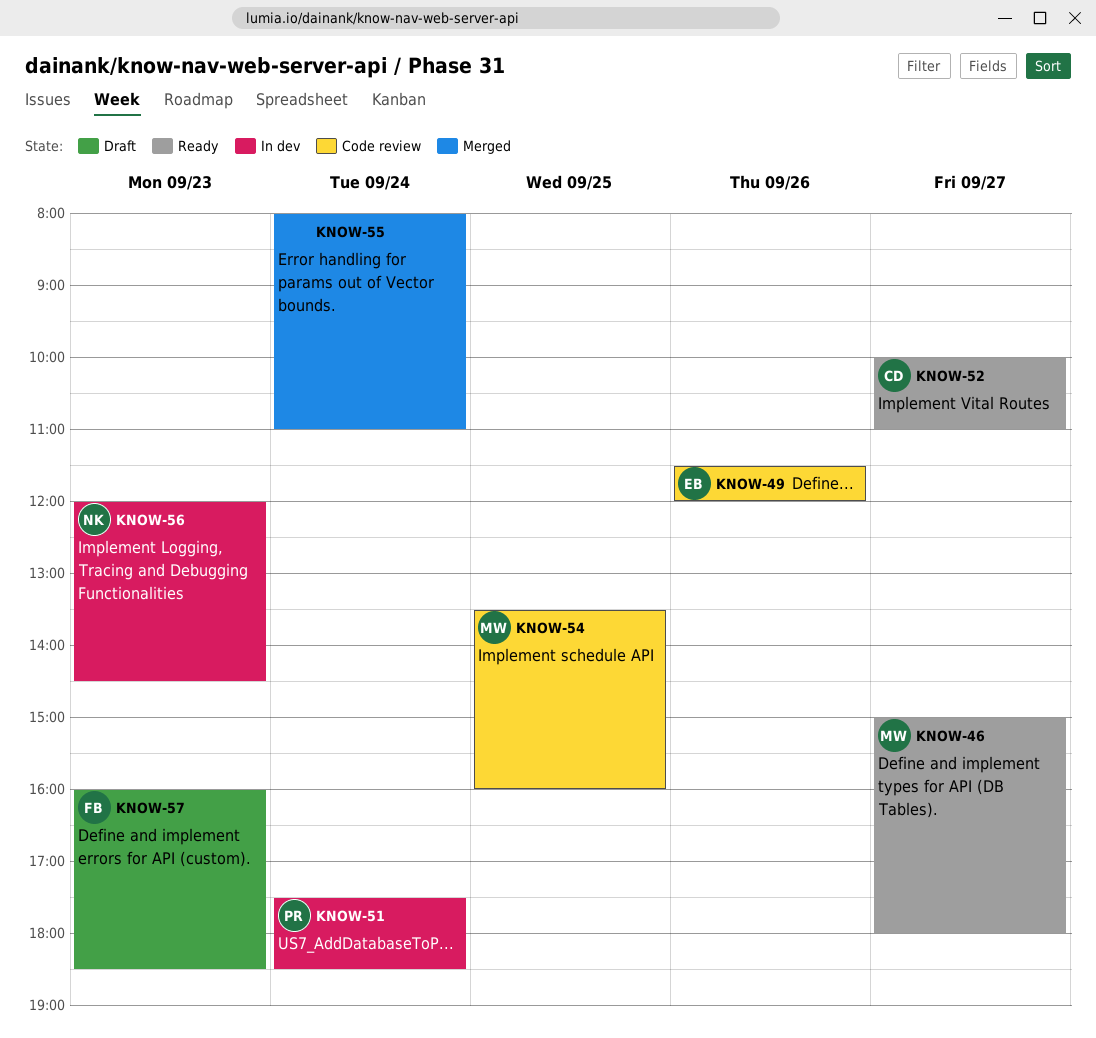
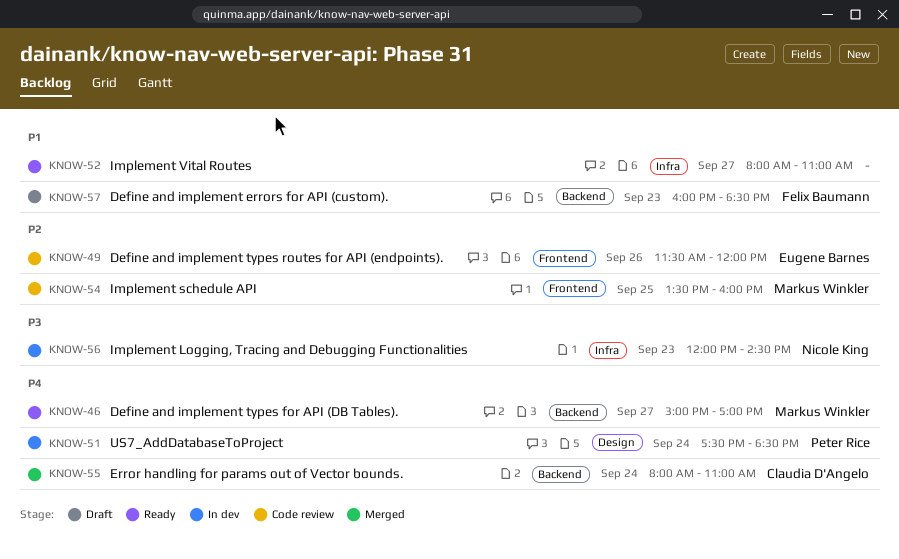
KNOW-46, ends: 18:00 -> 17:00
KNOW-52, owner: Claudia D'Angelo -> none
KNOW-52, begins: 10:00 -> 08:00
KNOW-55, owner: none -> Claudia D'Angelo

